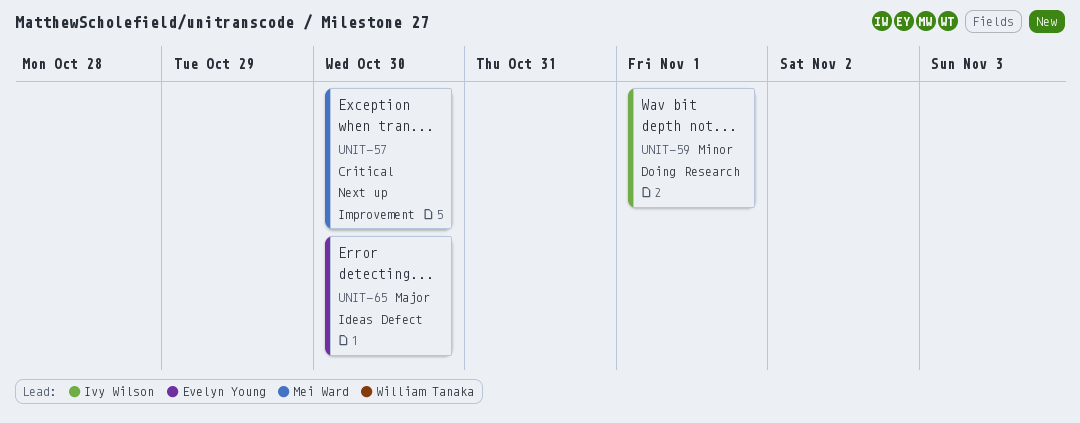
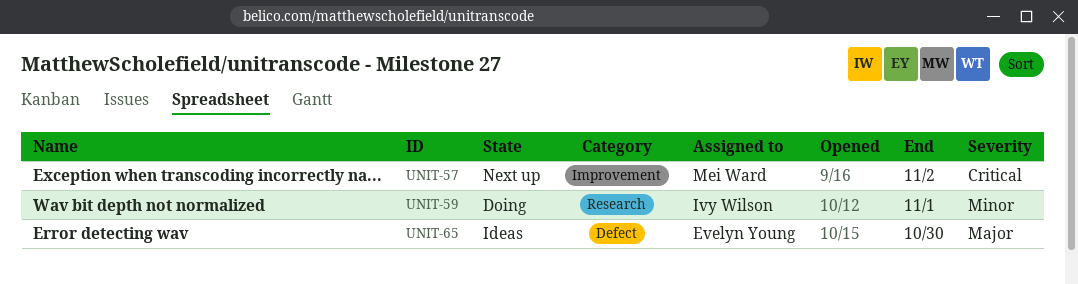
UNIT-57, due: Oct 30 -> Nov 2

